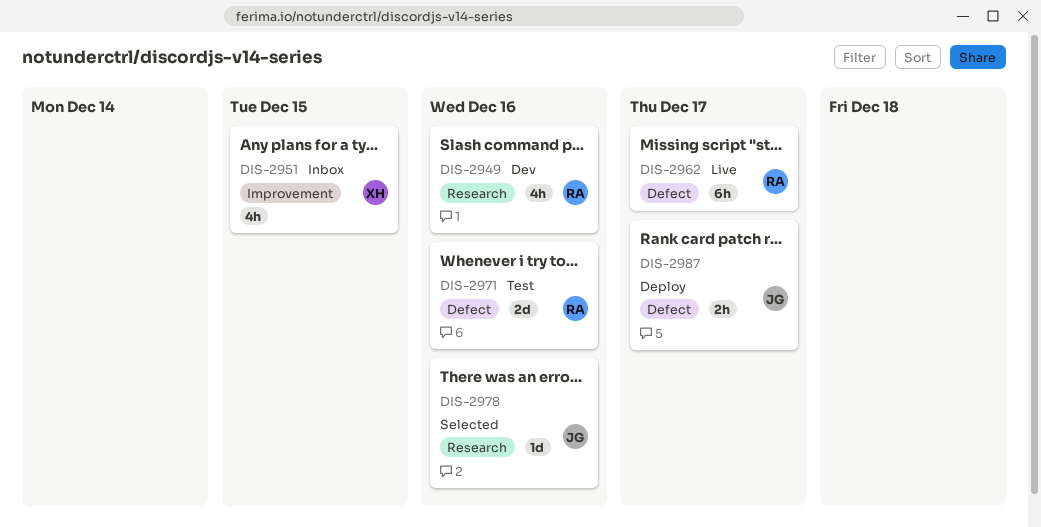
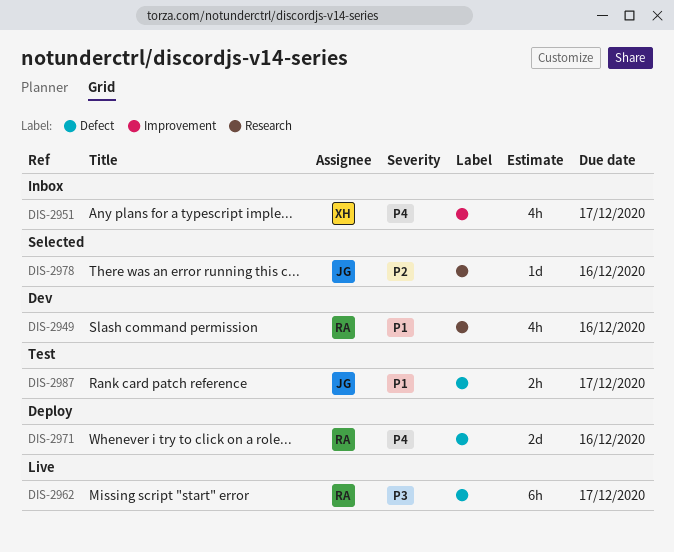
DIS-2951, due: Dec 15 -> Dec 17
DIS-2971, status: Test -> Deploy
DIS-2987, status: Deploy -> Test

